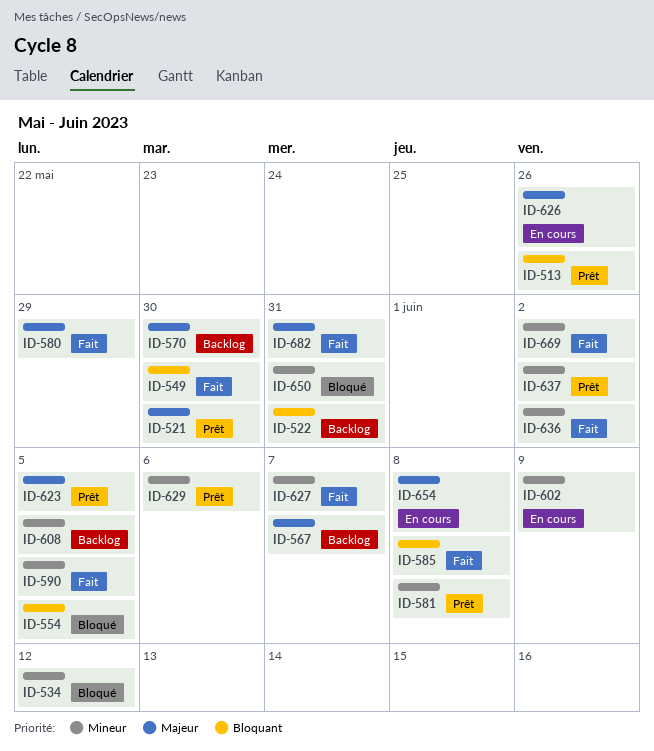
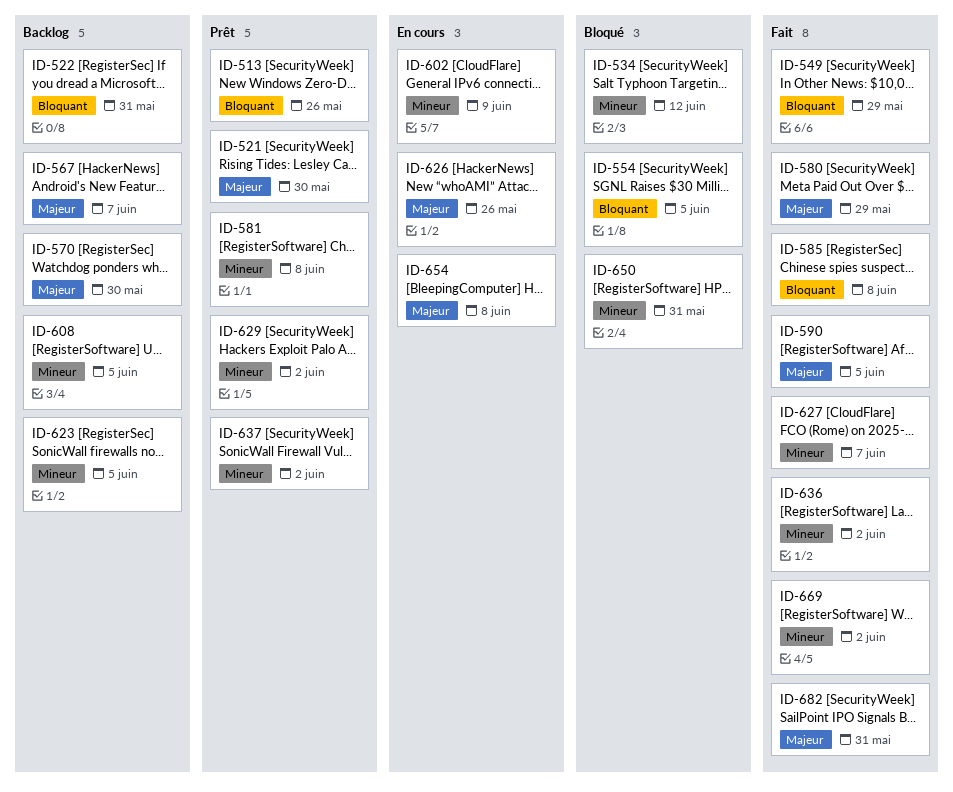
ID-549, due: May 30 -> May 29
ID-590, priority: Mineur -> Majeur
ID-623, status: Prêt -> Backlog
ID-623, priority: Majeur -> Mineur
ID-629, due: Jun 6 -> Jun 2

